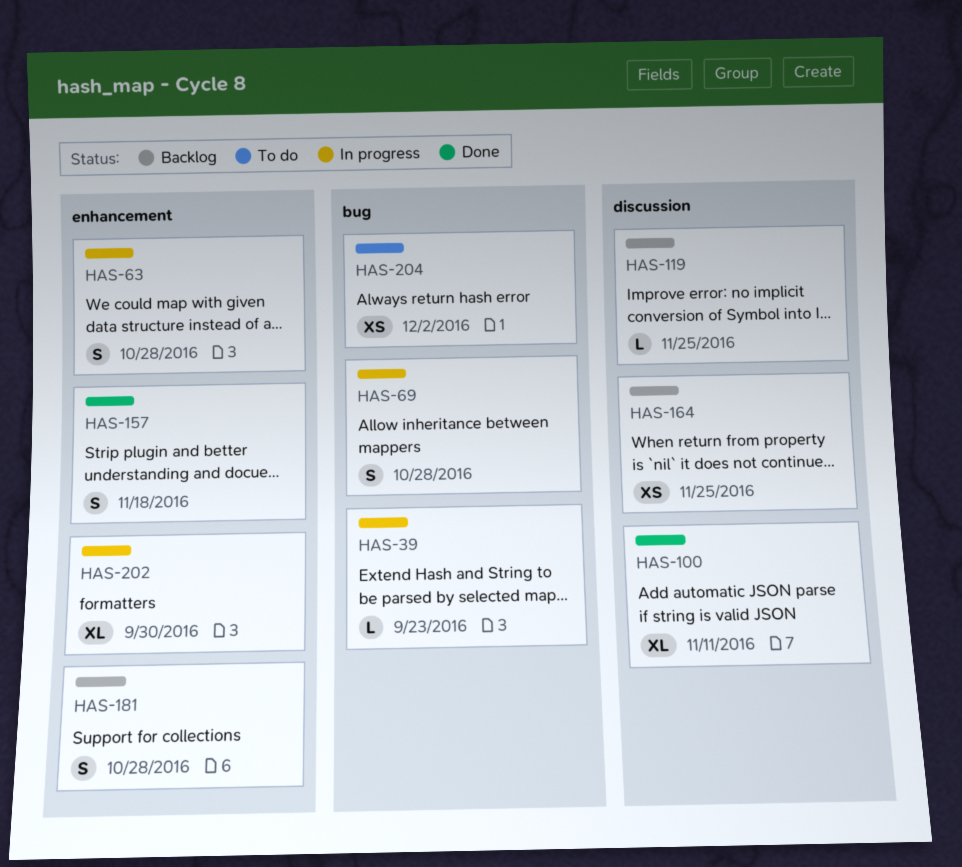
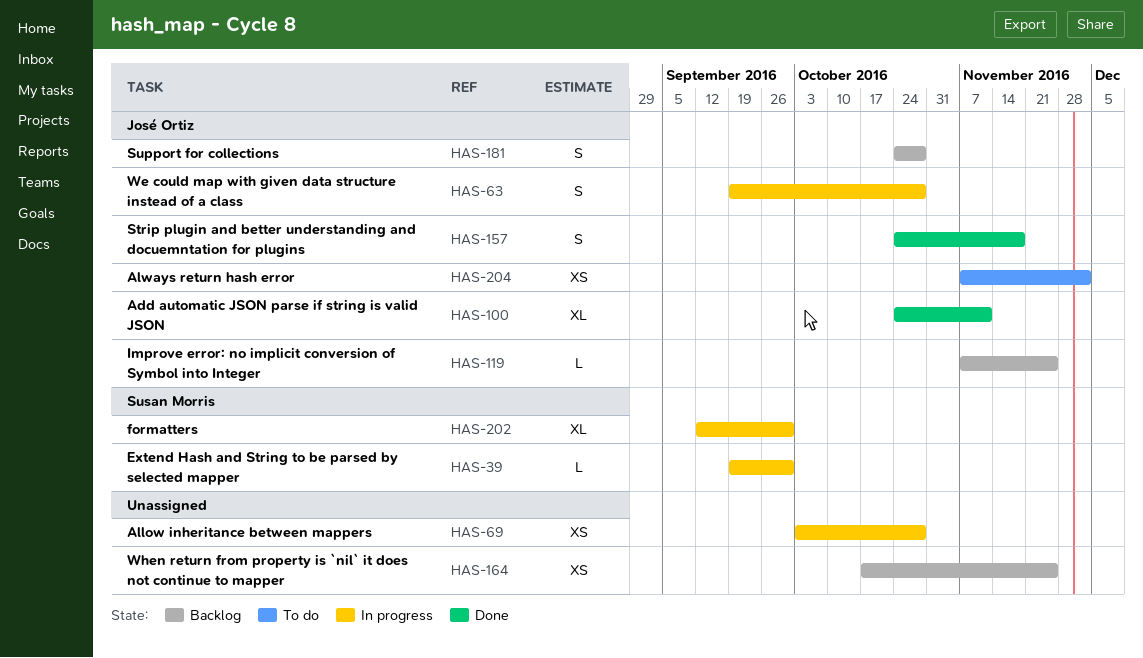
HAS-39, due: Sep 23 -> Sep 30
HAS-69, estimate: S -> XS

